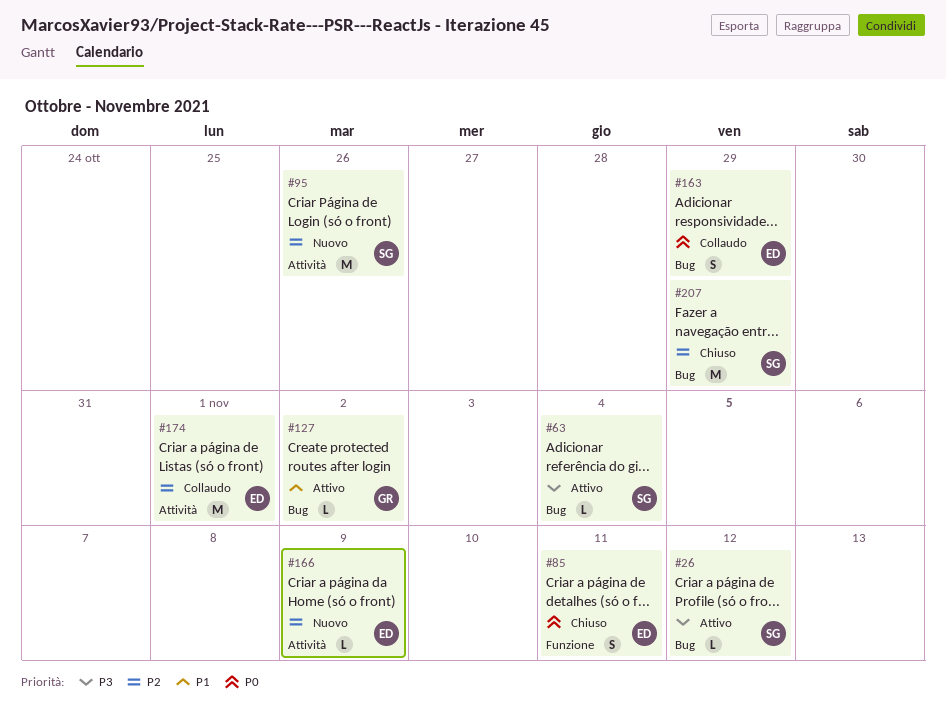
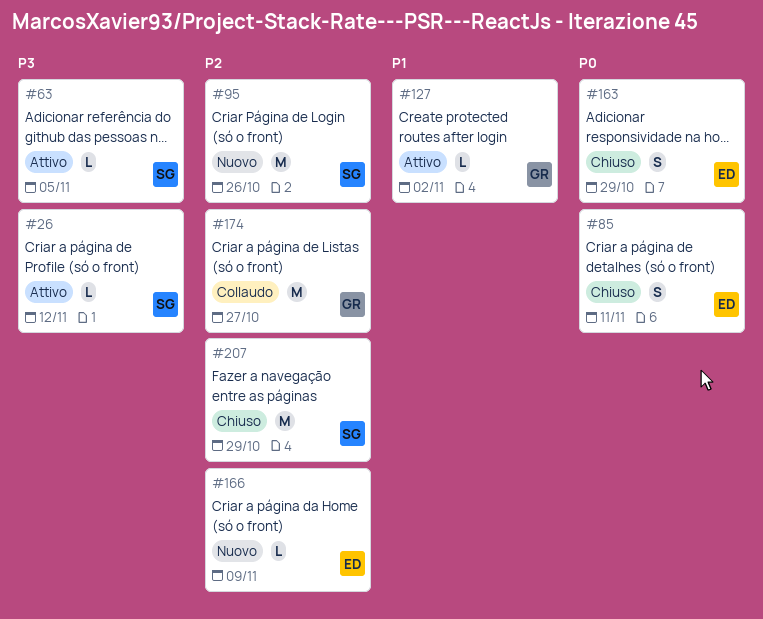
#63, due: Nov 4 -> Nov 5
#163, status: Collaudo -> Chiuso
#174, owner: ED -> GR
#174, due: Nov 1 -> Oct 27

